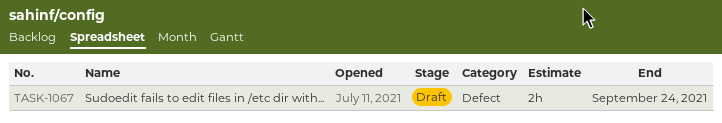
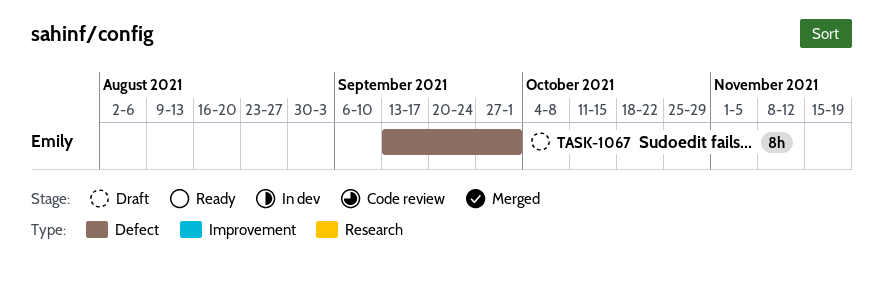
TASK-1067, estimate: 2h -> 8h
TASK-1067, due: Sep 24 -> Oct 1

